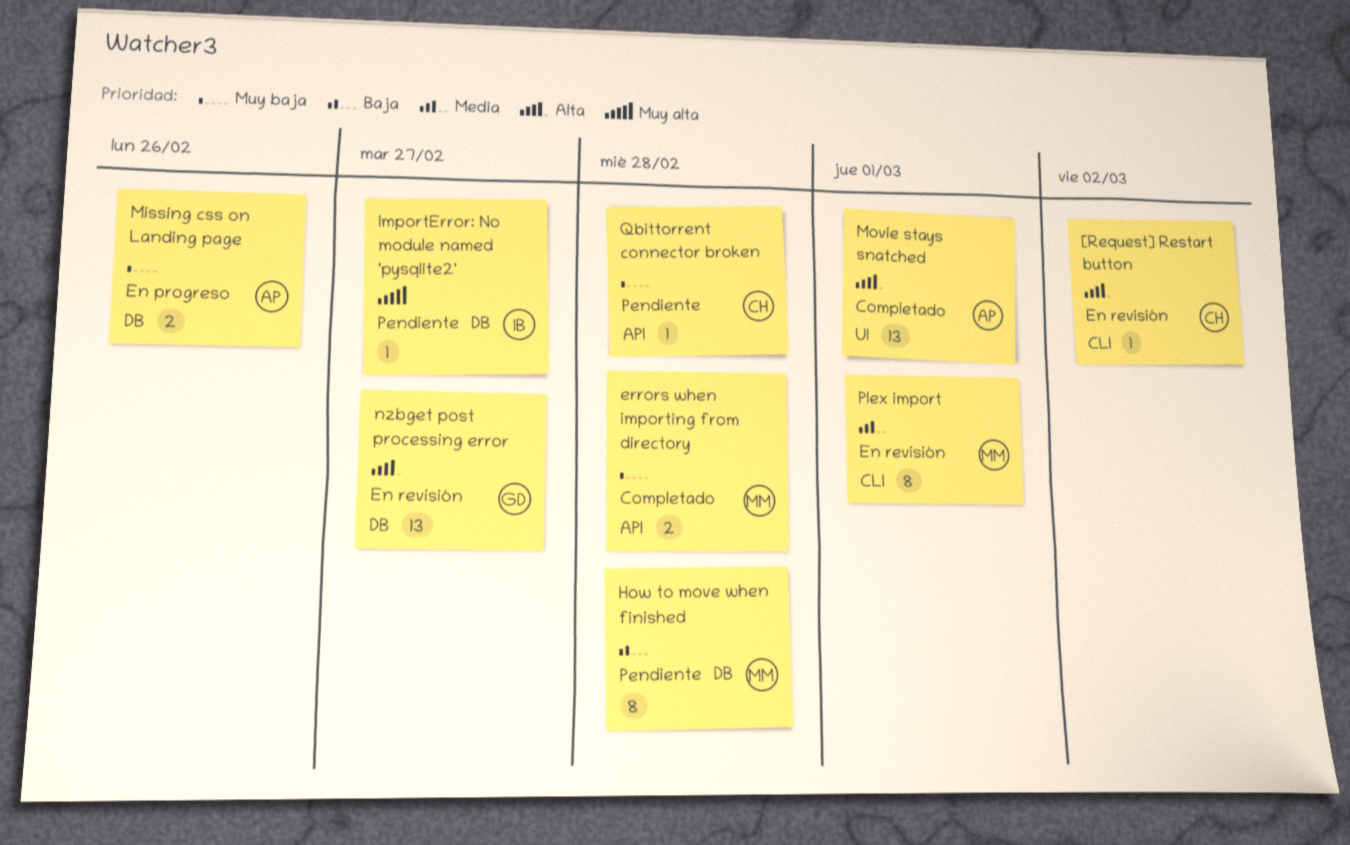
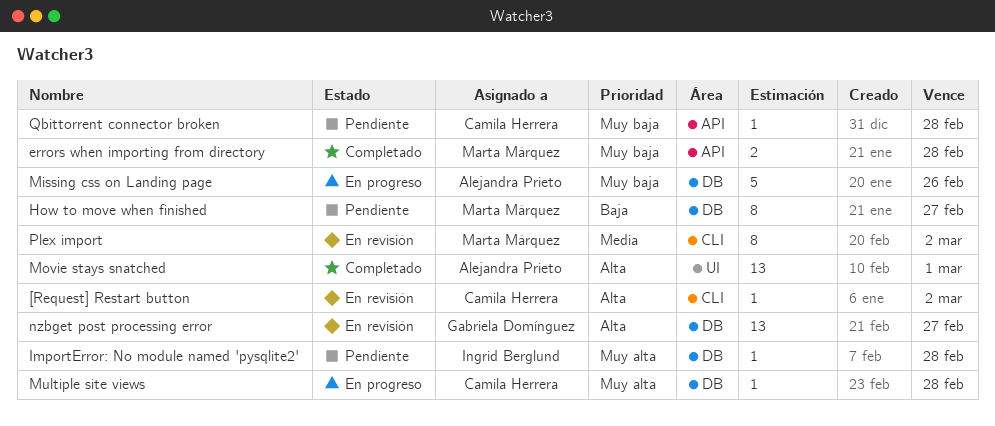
How to move when finished, due: Feb 28 -> Feb 27
ImportError: No module named 'pysqlite2', due: Feb 27 -> Feb 28
Missing css on Landing page, estimate: 2 -> 5
Multiple site views: none -> present
Plex import, due: Mar 1 -> Mar 2

